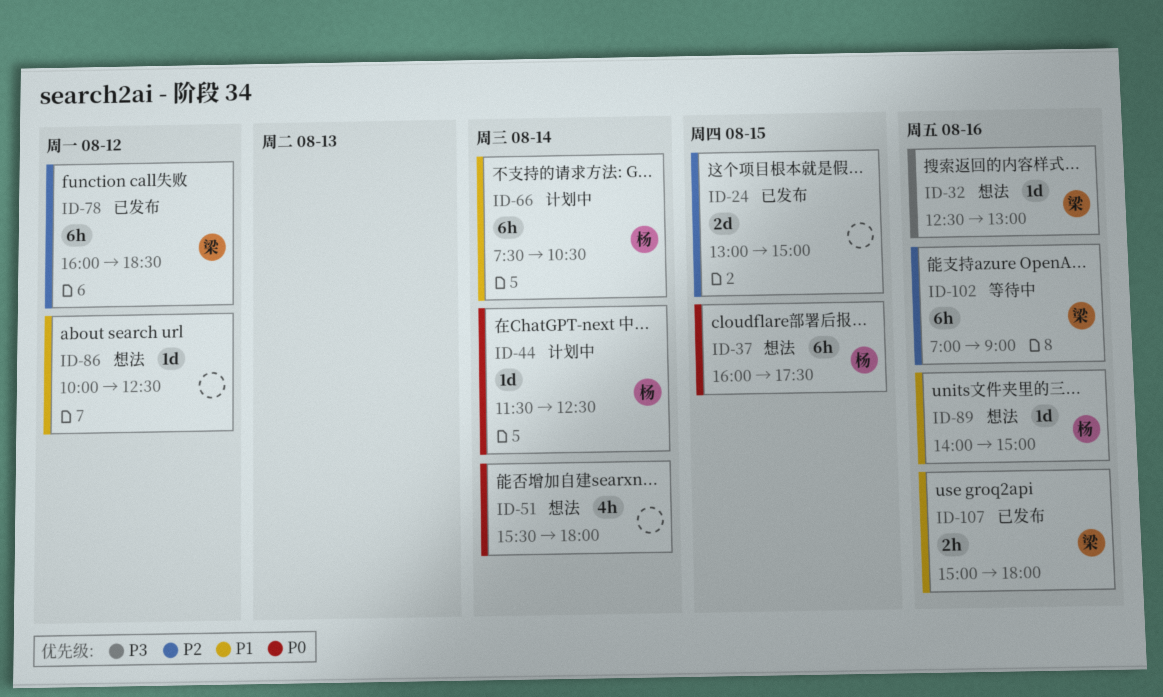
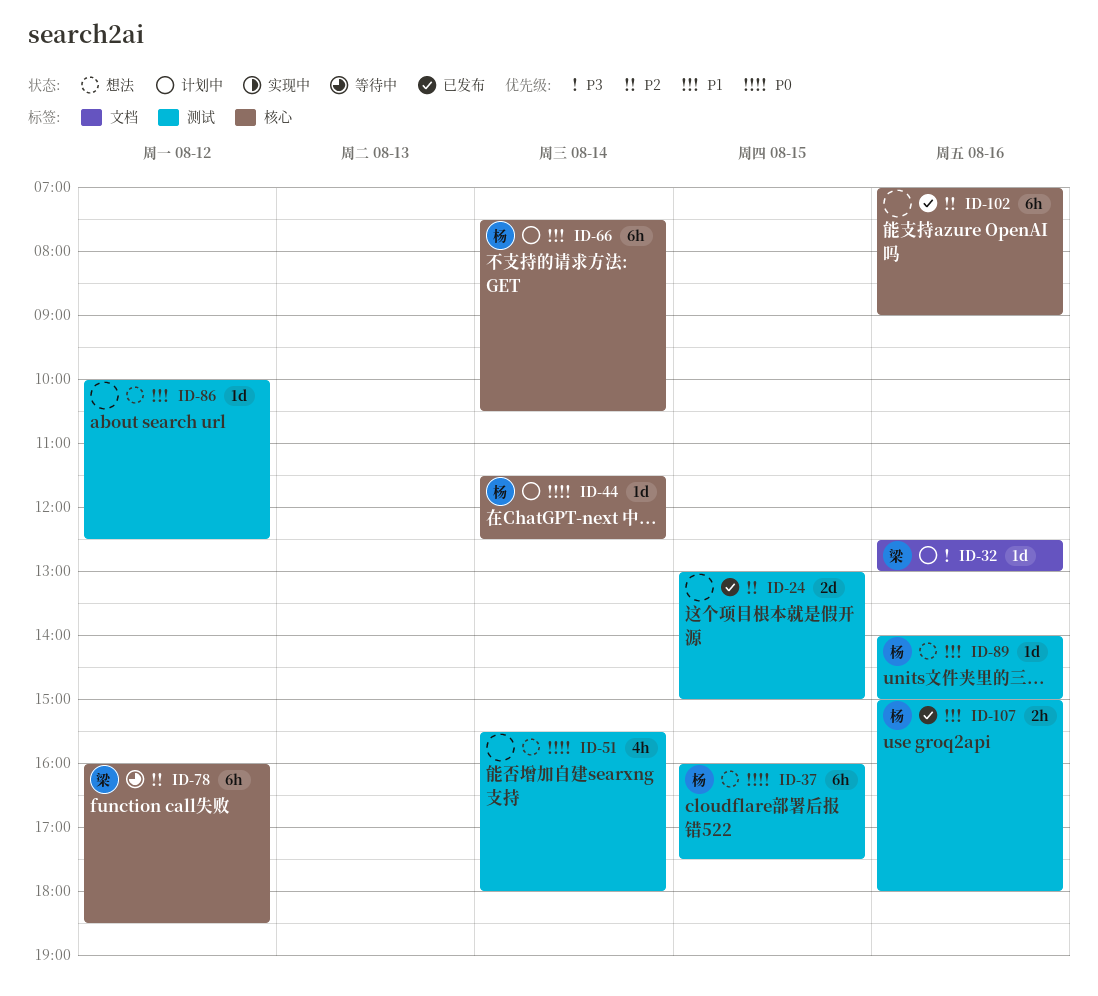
ID-32, status: 想法 -> 计划中
ID-78, status: 已发布 -> 等待中
ID-102, status: 等待中 -> 已发布
ID-102, owner: 梁 -> none
ID-107, owner: 梁 -> 杨

